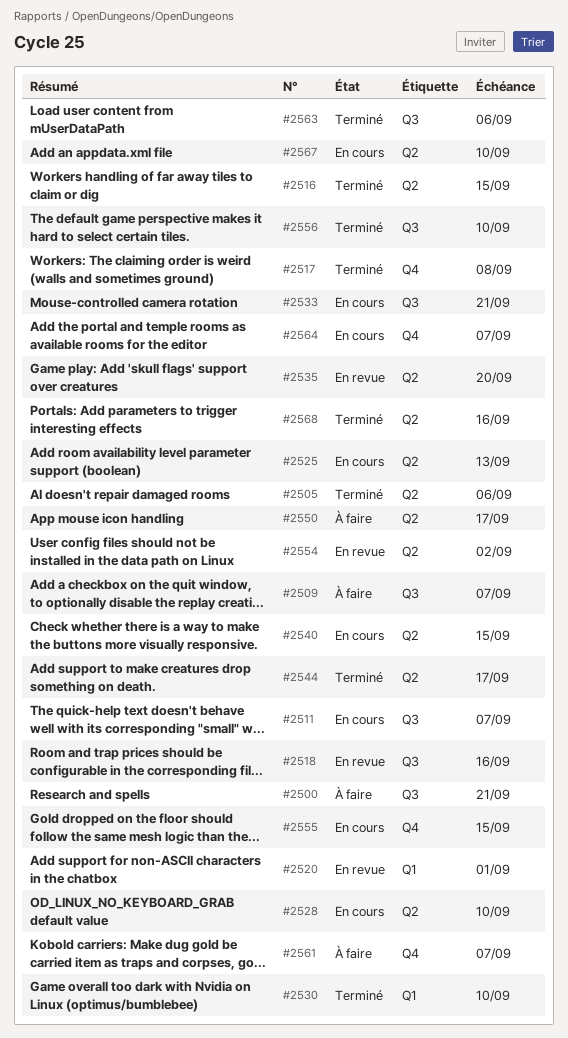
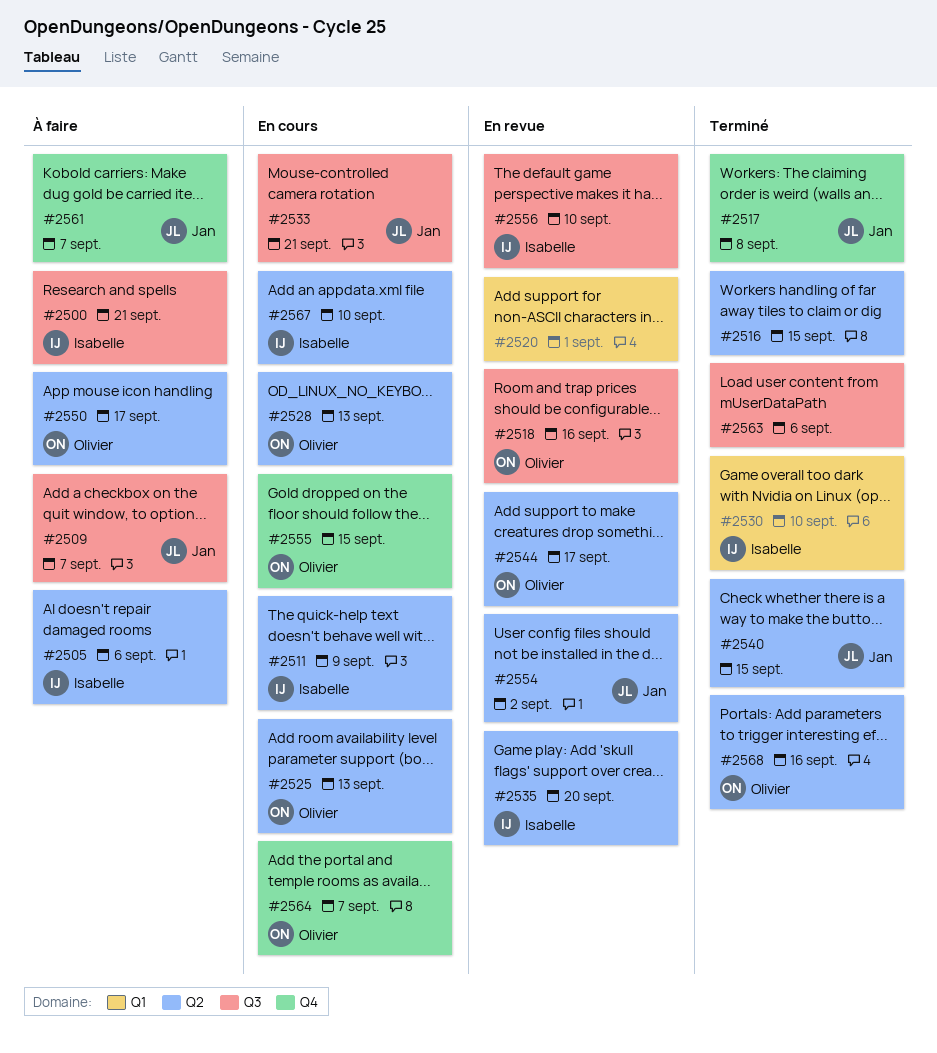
#2505, status: Terminé -> À faire
#2511, label: Q3 -> Q2
#2511, due: Sep 7 -> Sep 9
#2528, due: Sep 10 -> Sep 13
#2540, status: En cours -> Terminé
#2544, status: Terminé -> En revue
#2556, status: Terminé -> En revue

